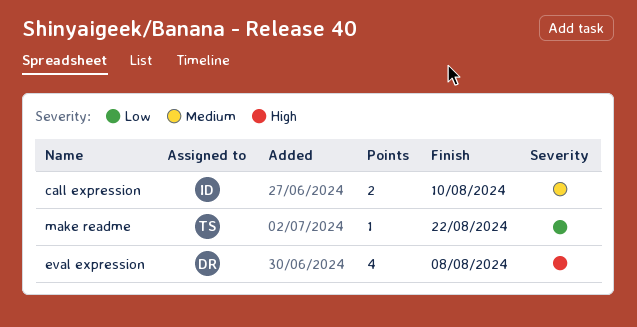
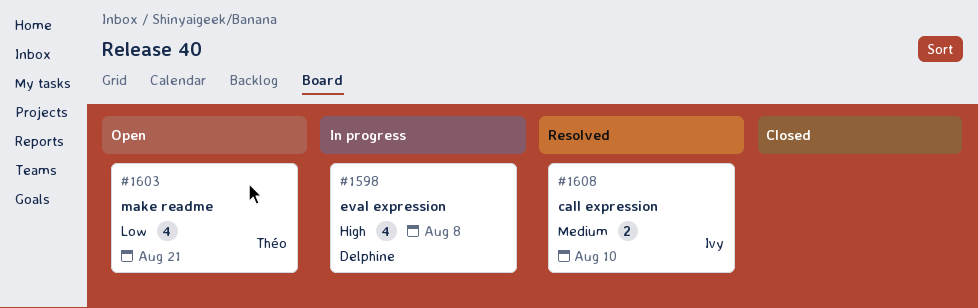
make readme, estimate: 1 -> 4
make readme, due: Aug 22 -> Aug 21

